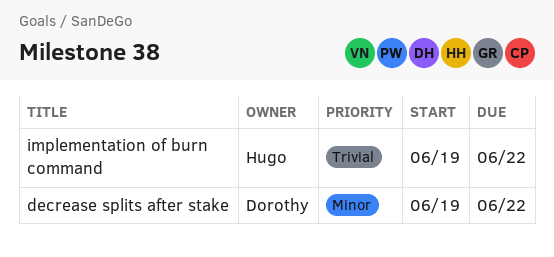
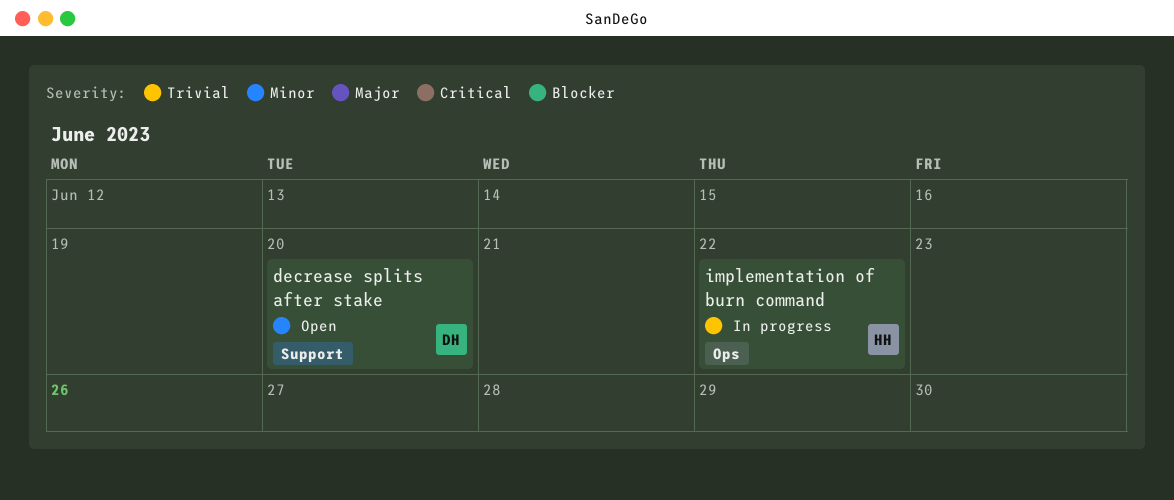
decrease splits after stake, due: Jun 22 -> Jun 20

